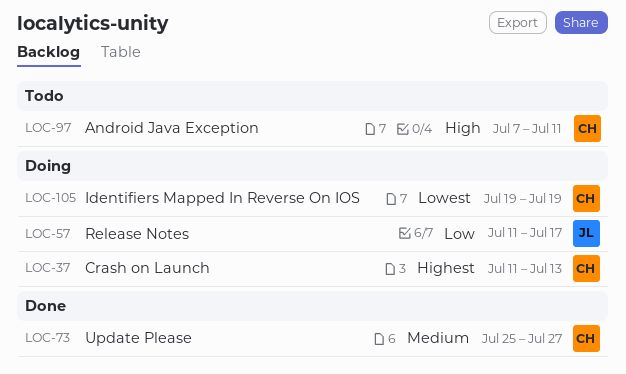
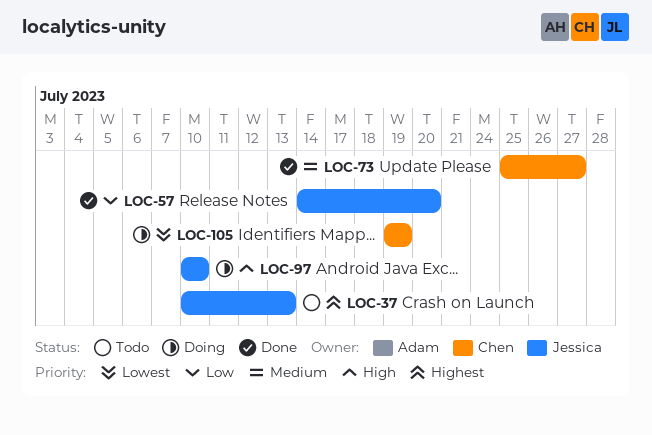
LOC-37, status: Doing -> Todo
LOC-37, owner: Chen -> Jessica
LOC-37, start: Jul 11 -> Jul 10
LOC-57, status: Doing -> Done
LOC-57, start: Jul 11 -> Jul 14
LOC-57, due: Jul 17 -> Jul 20
LOC-97, status: Todo -> Doing
LOC-97, owner: Chen -> Jessica
LOC-97, start: Jul 7 -> Jul 10
LOC-97, due: Jul 11 -> Jul 10

